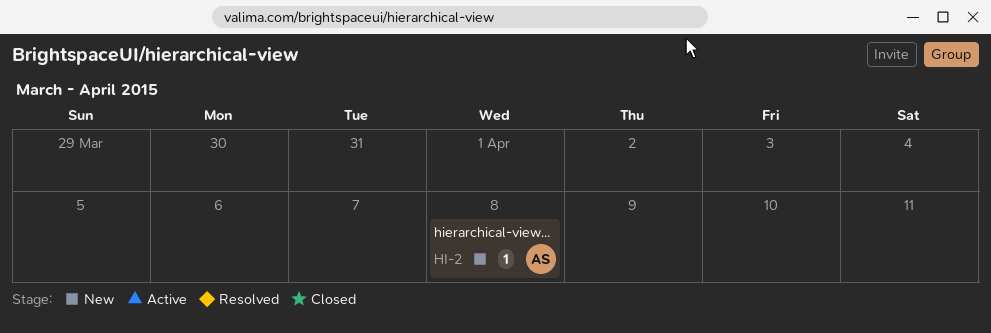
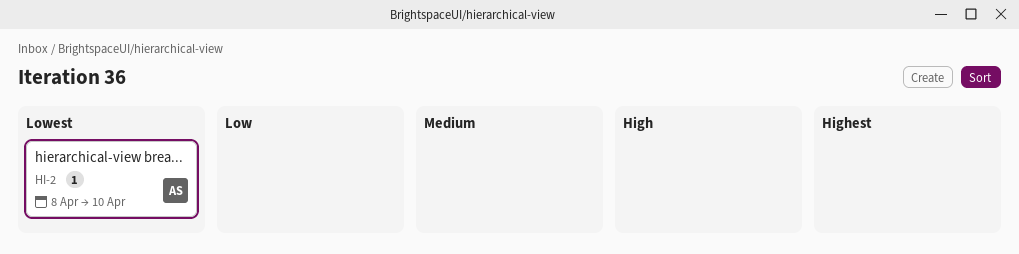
HI-2, due: Apr 8 -> Apr 10

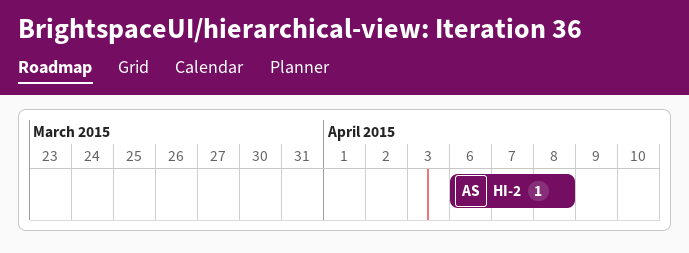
HI-2, start: Apr 8 -> Apr 6
HI-2, due: Apr 10 -> Apr 8

